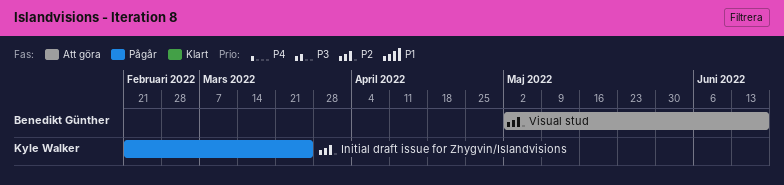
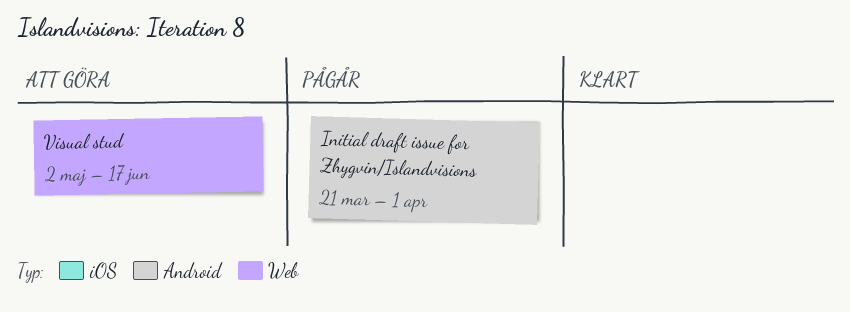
Initial draft issue for Zhygvin/Islandvisions, start: Feb 21 -> Mar 21
Initial draft issue for Zhygvin/Islandvisions, due: Mar 25 -> Apr 1

